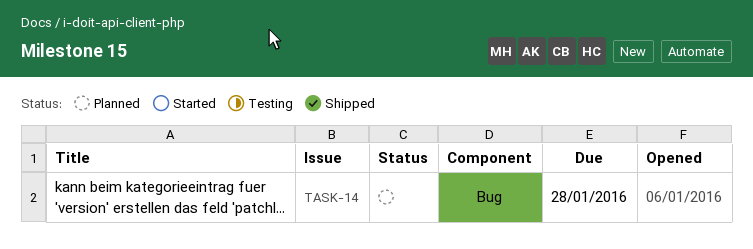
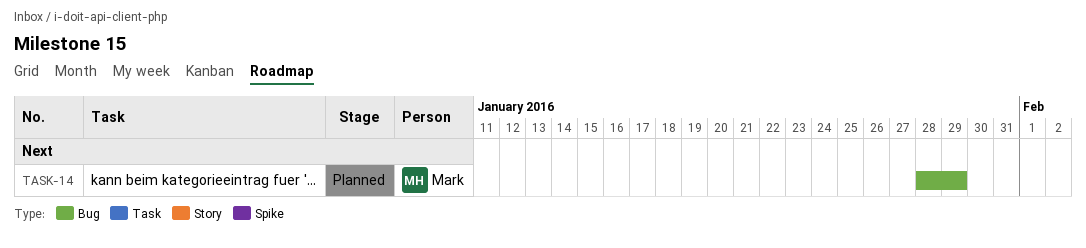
TASK-14, due: Jan 28 -> Jan 29

